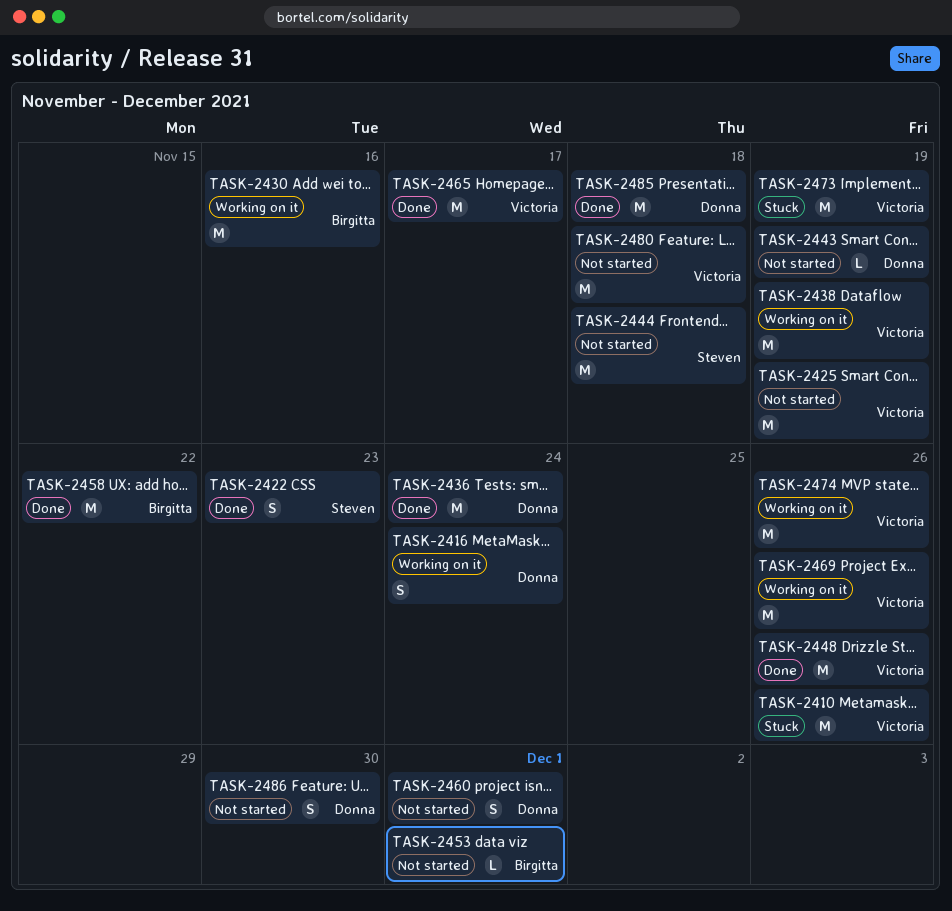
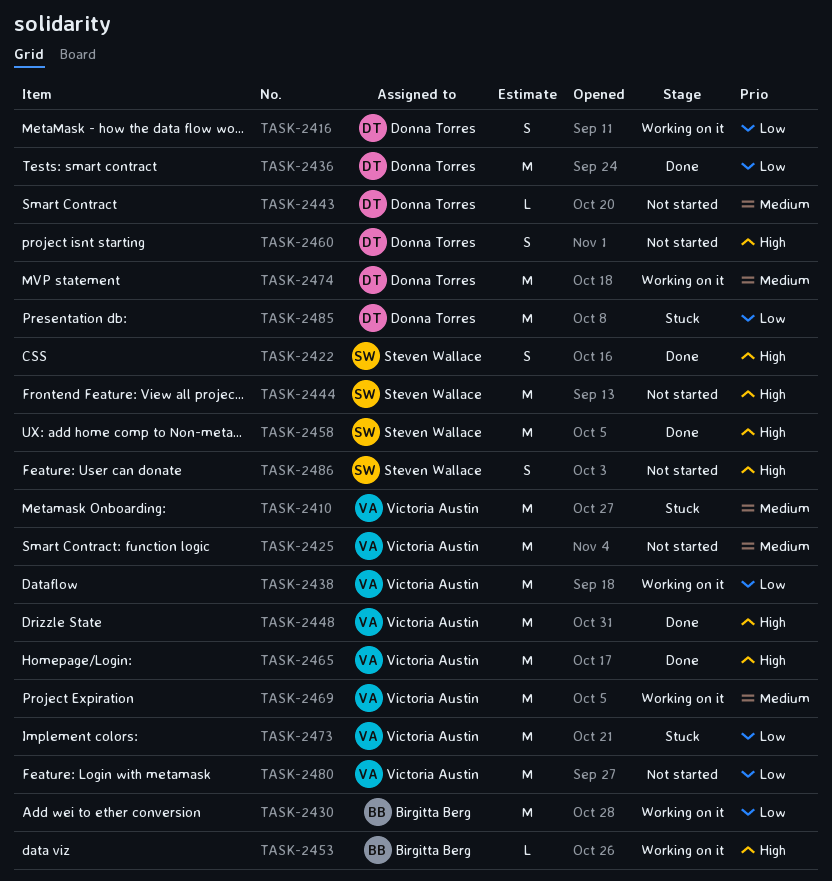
TASK-2453, status: Not started -> Working on it
TASK-2458, owner: Birgitta Berg -> Steven Wallace
TASK-2474, owner: Victoria Austin -> Donna Torres
TASK-2485, status: Done -> Stuck
TASK-2486, owner: Donna Torres -> Steven Wallace

